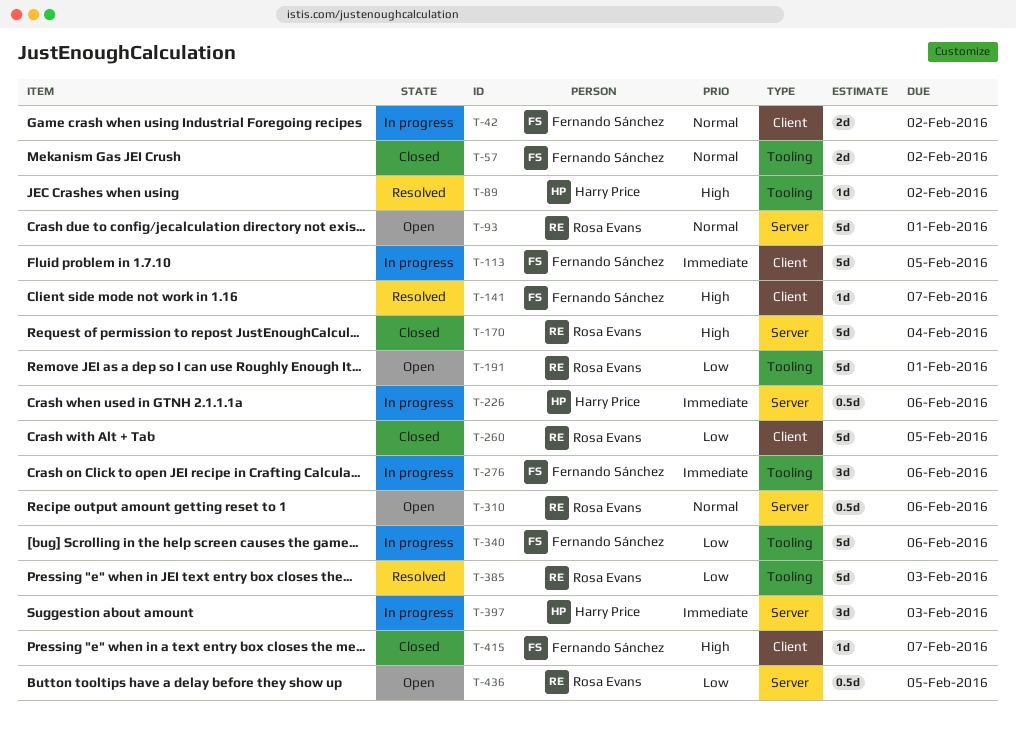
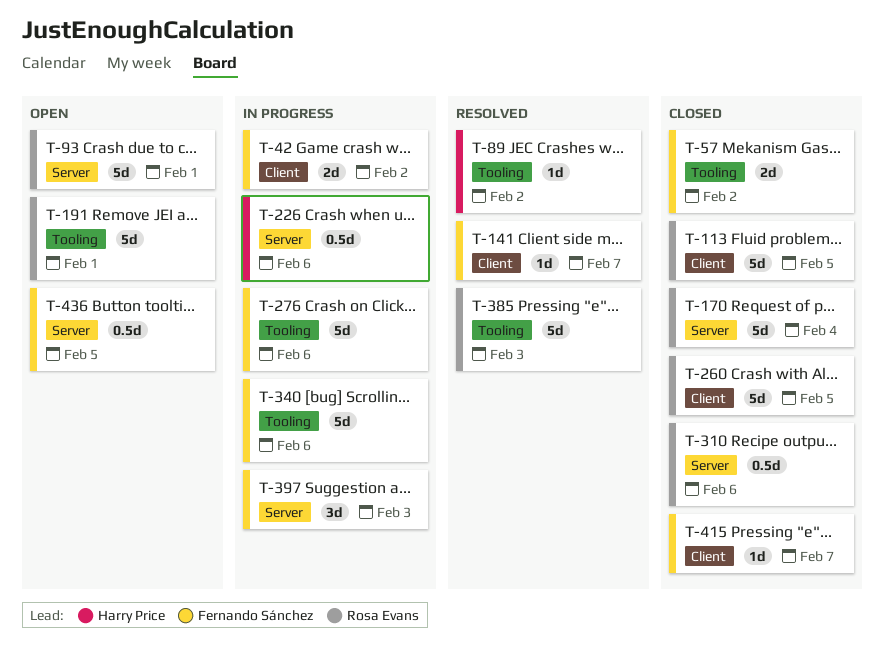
T-113, status: In progress -> Closed
T-113, owner: Fernando Sánchez -> Rosa Evans
T-276, estimate: 3d -> 5d
T-310, status: Open -> Closed
T-397, owner: Harry Price -> Fernando Sánchez
T-436, owner: Rosa Evans -> Fernando Sánchez

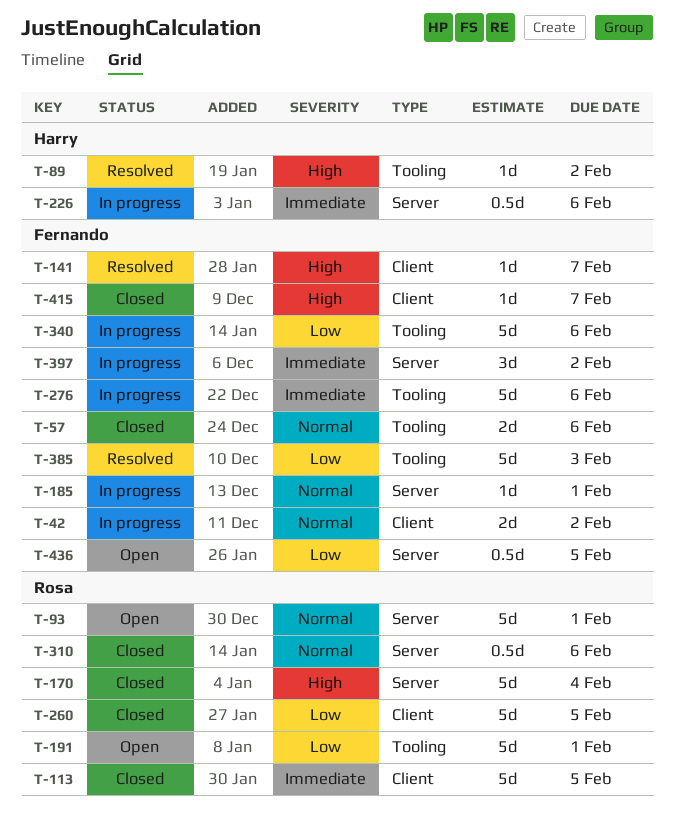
T-57, due: Feb 2 -> Feb 6
T-185: none -> present
T-385, owner: Rosa Evans -> Fernando Sánchez
T-397, due: Feb 3 -> Feb 2

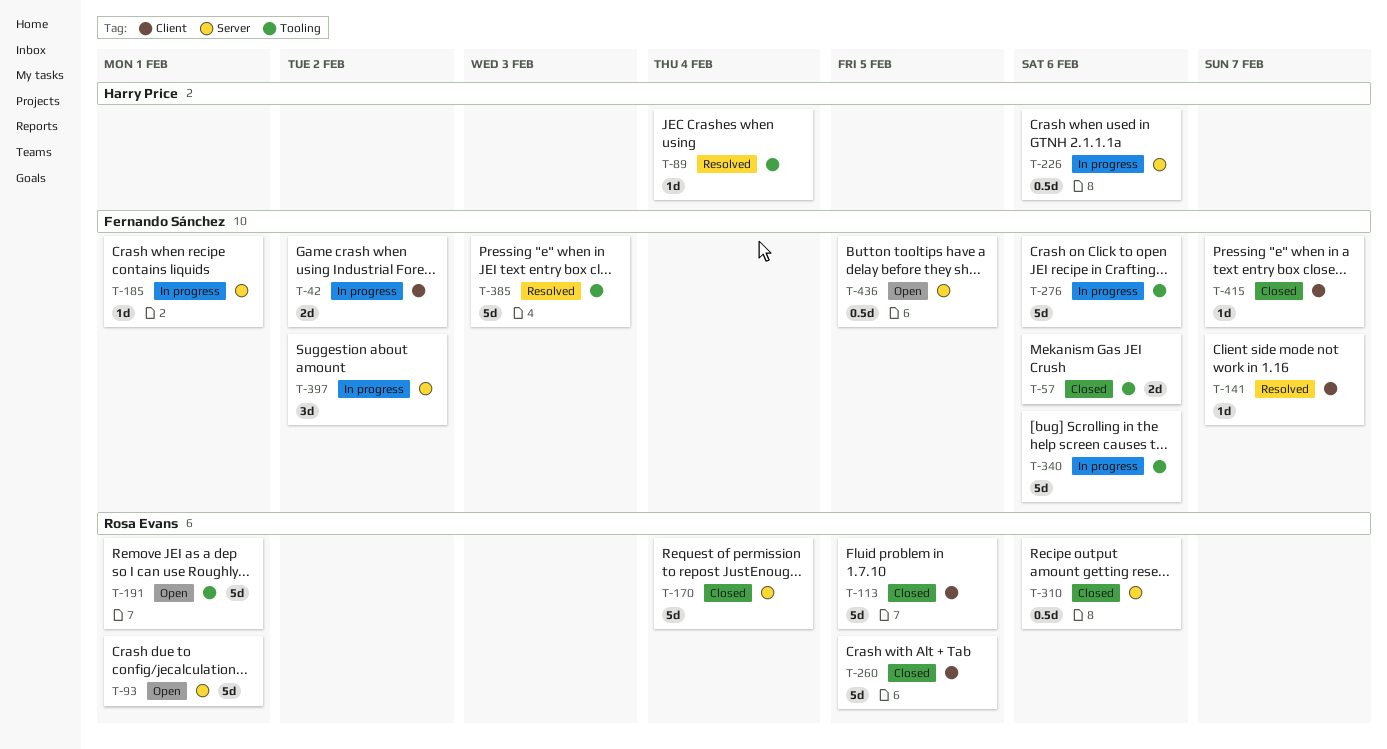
T-89, due: Feb 2 -> Feb 4

